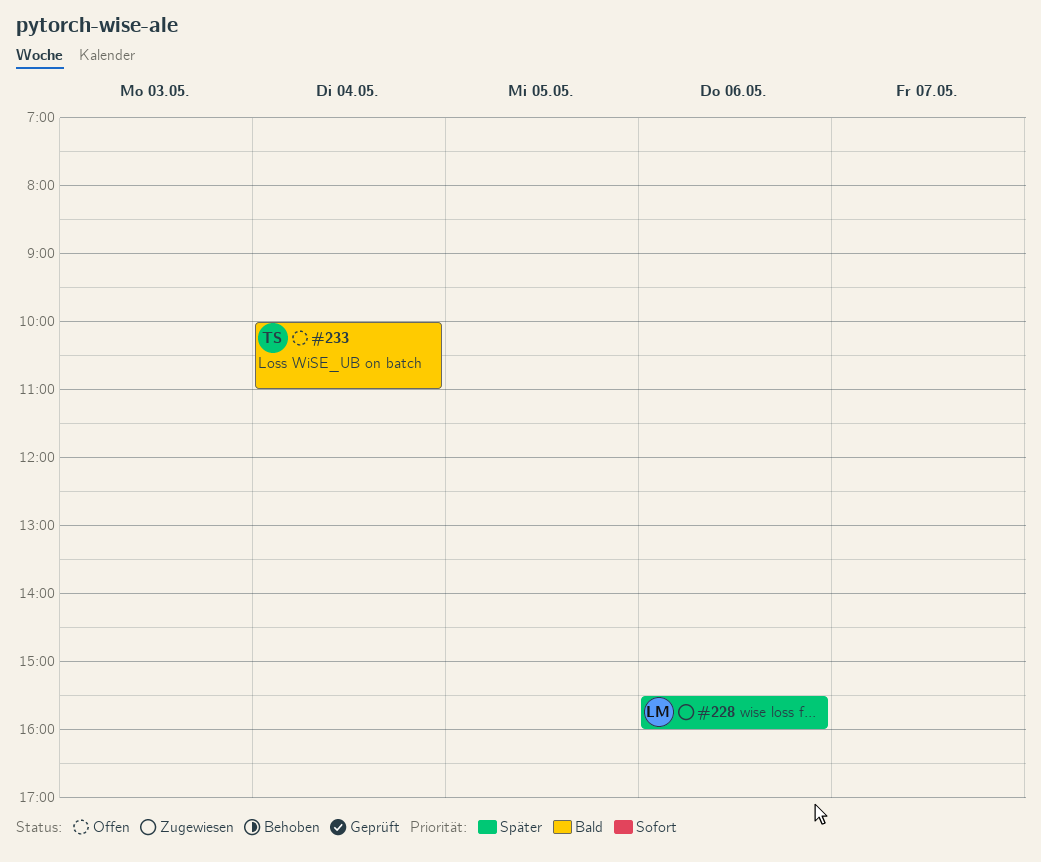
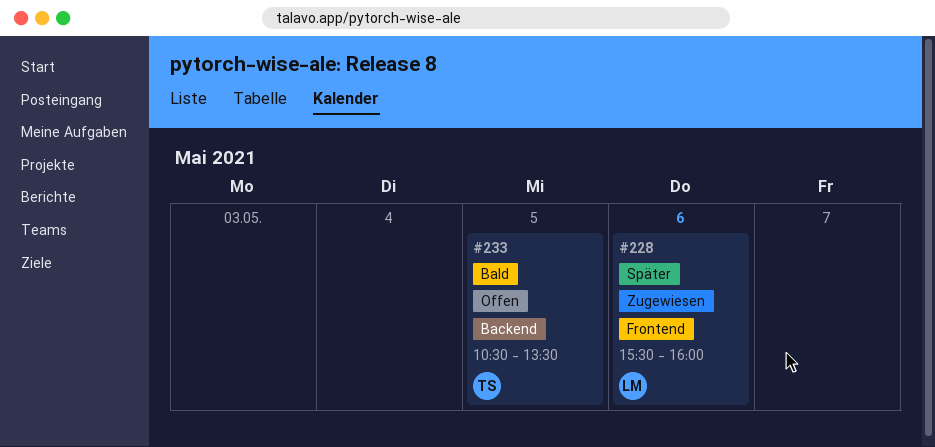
#233, day: May 4 -> May 5
#233, begins: 10:00 -> 10:30
#233, ends: 11:00 -> 13:30

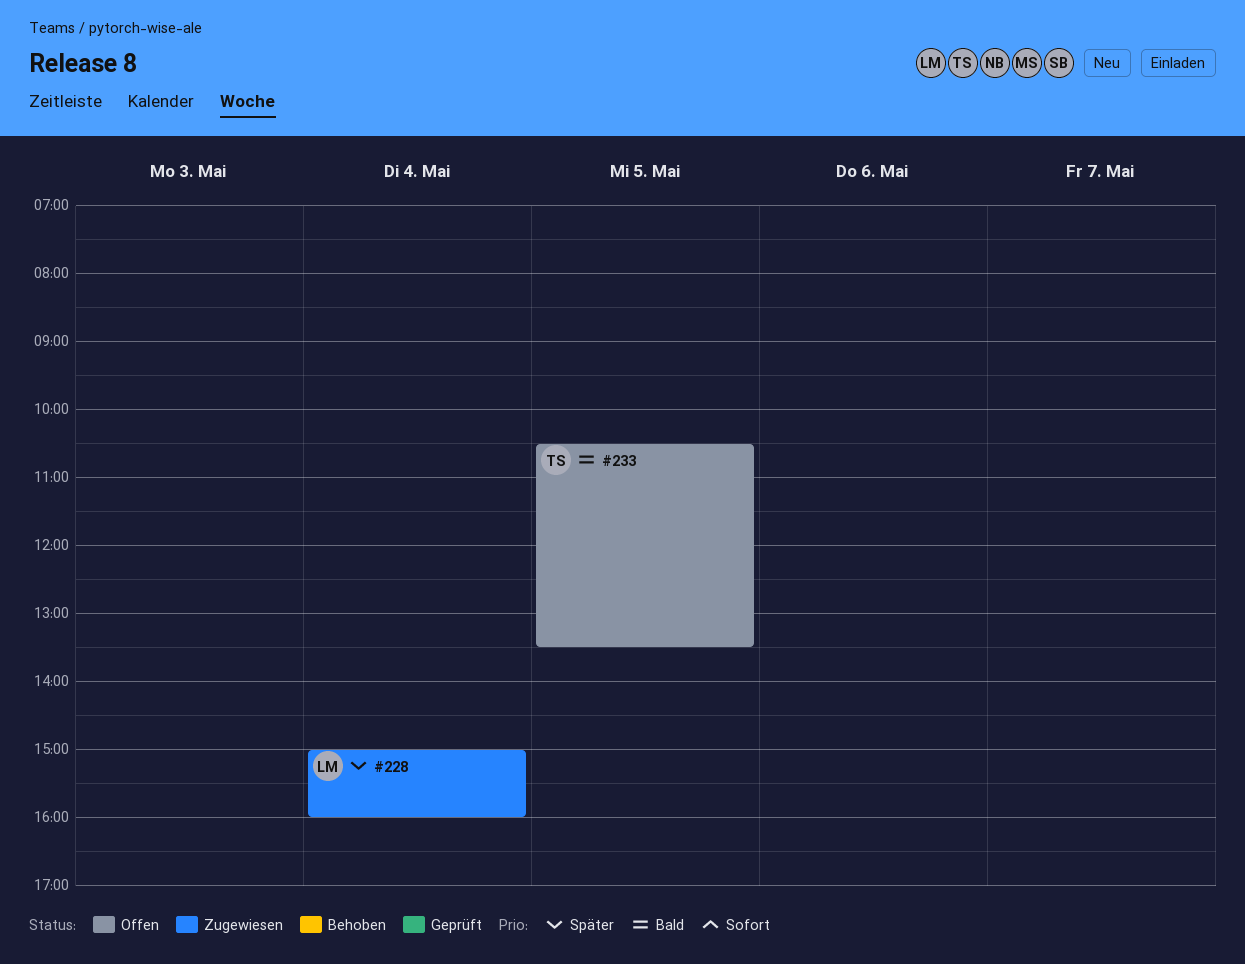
#228, day: May 6 -> May 4
#228, begins: 15:30 -> 15:00

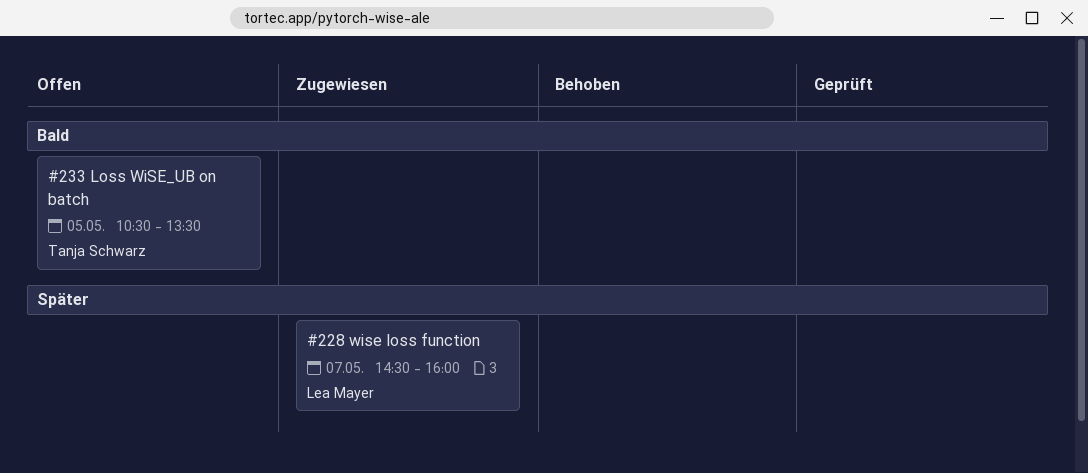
#228, day: May 4 -> May 7
#228, begins: 15:00 -> 14:30

